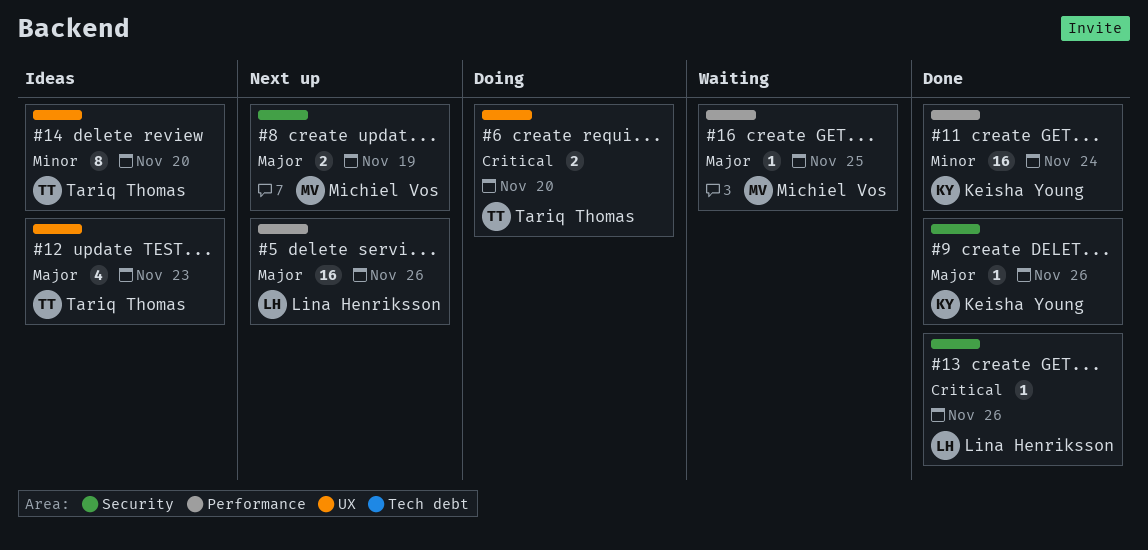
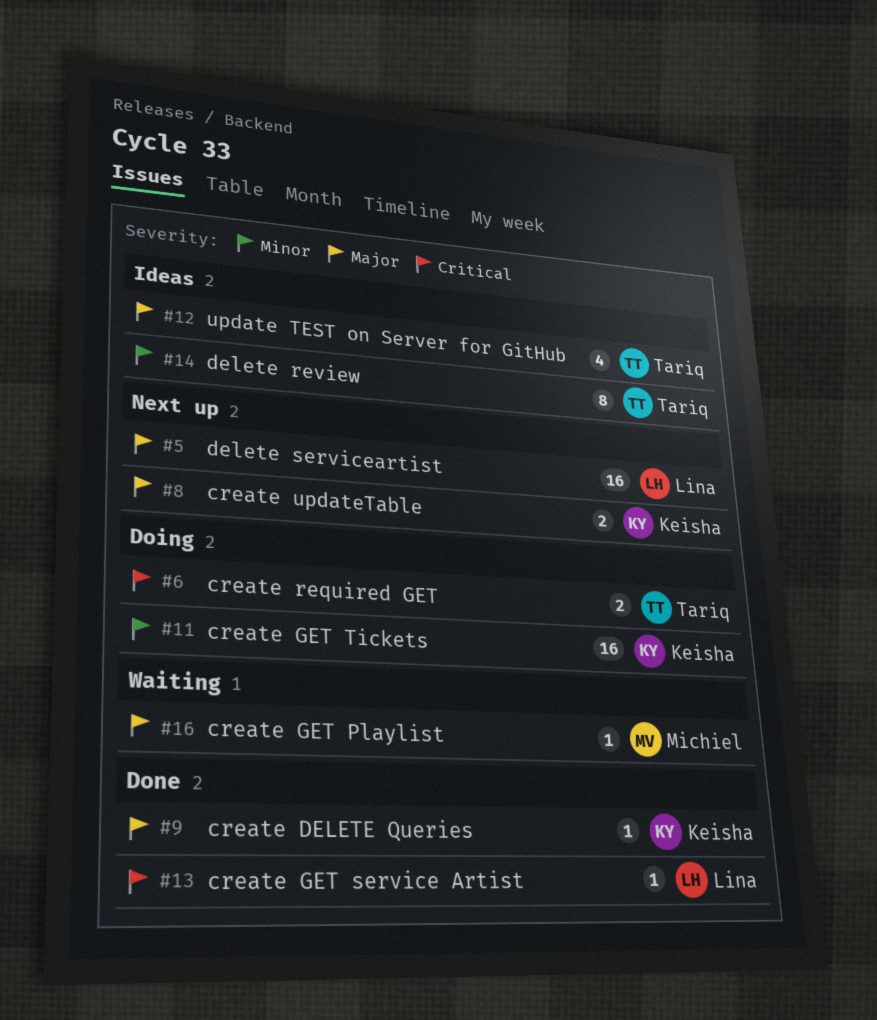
#8, owner: Michiel Vos -> Keisha Young
#11, status: Done -> Doing

